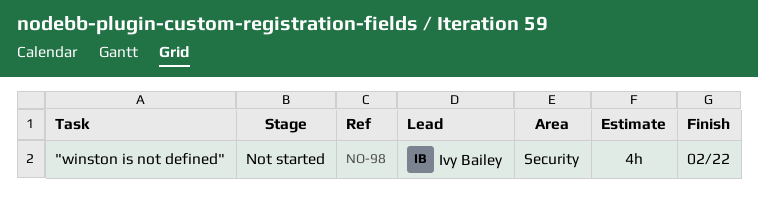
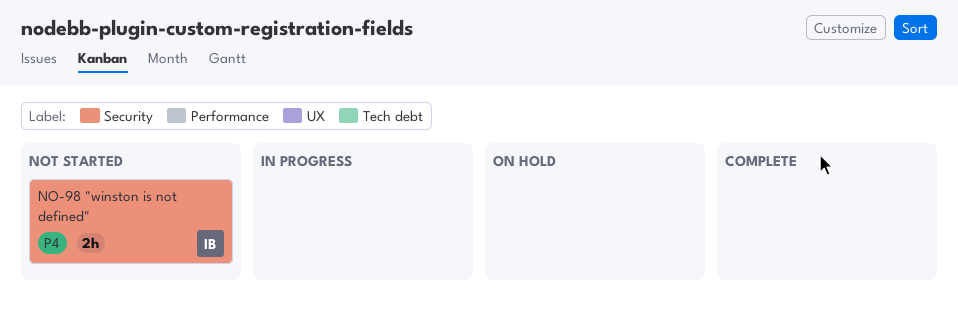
NO-98, estimate: 4h -> 2h

